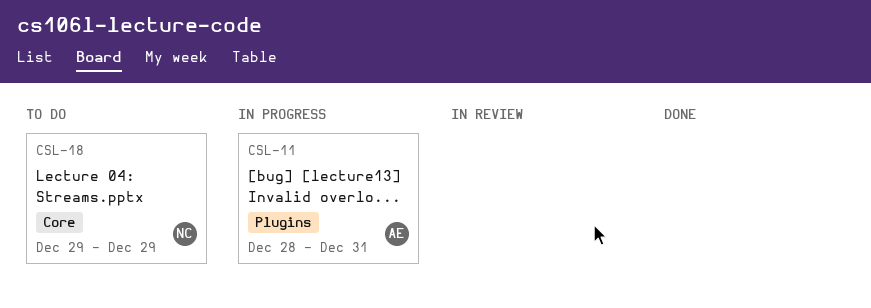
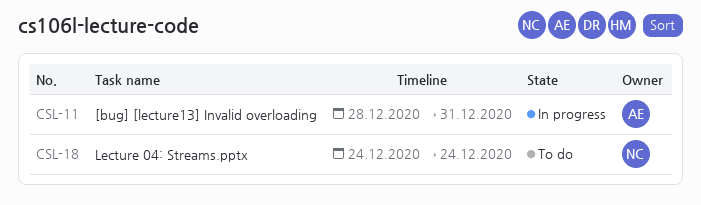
CSL-18, start: Dec 29 -> Dec 24
CSL-18, due: Dec 29 -> Dec 24

